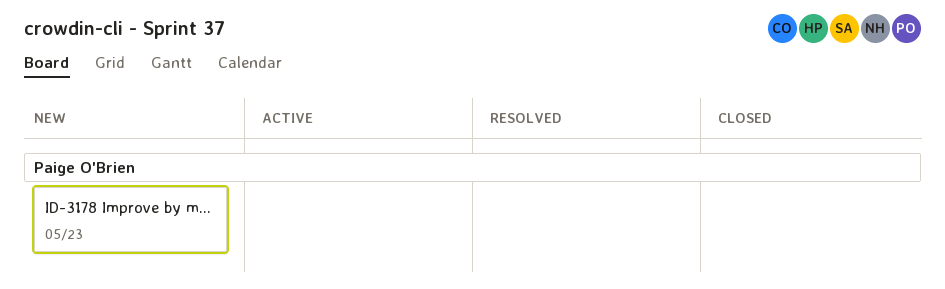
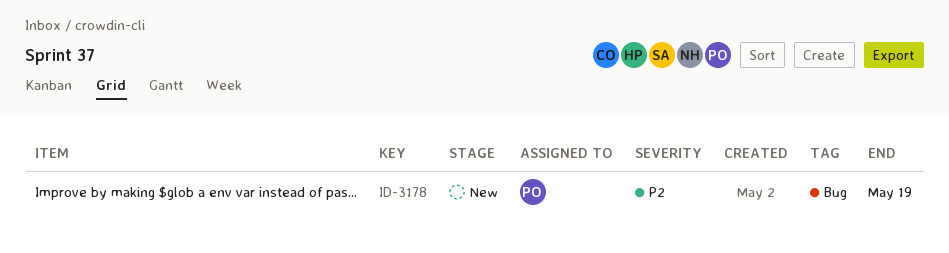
ID-3178, due: May 23 -> May 19

